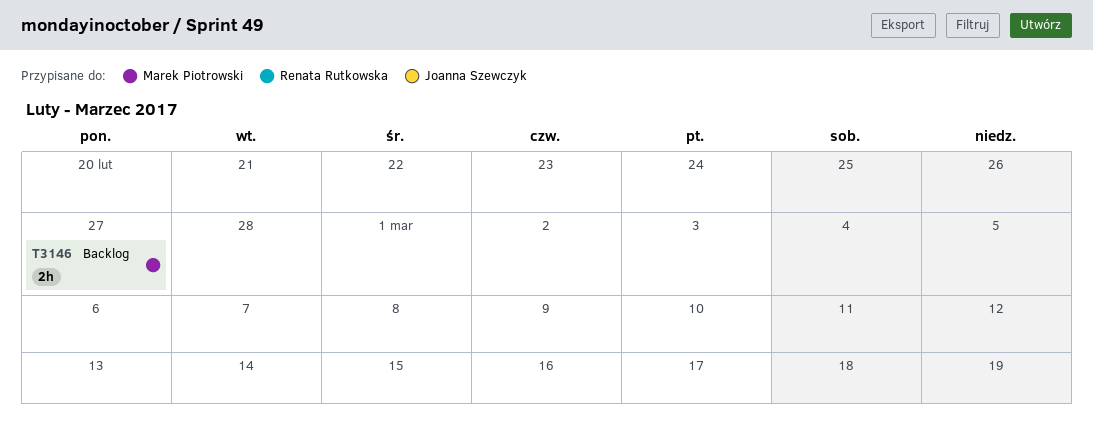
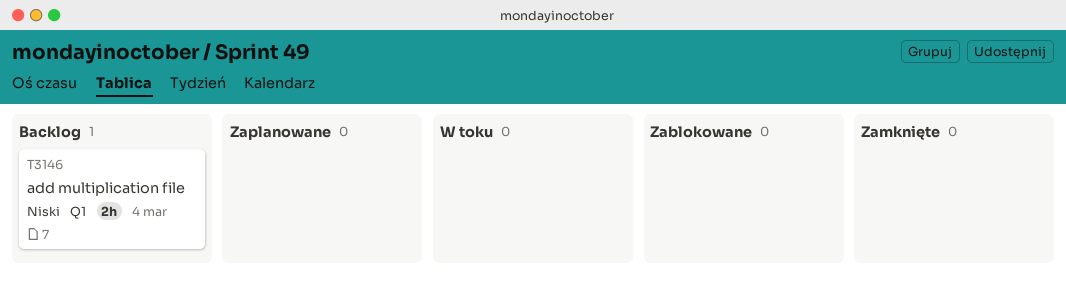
T3146, due: Feb 27 -> Mar 4

